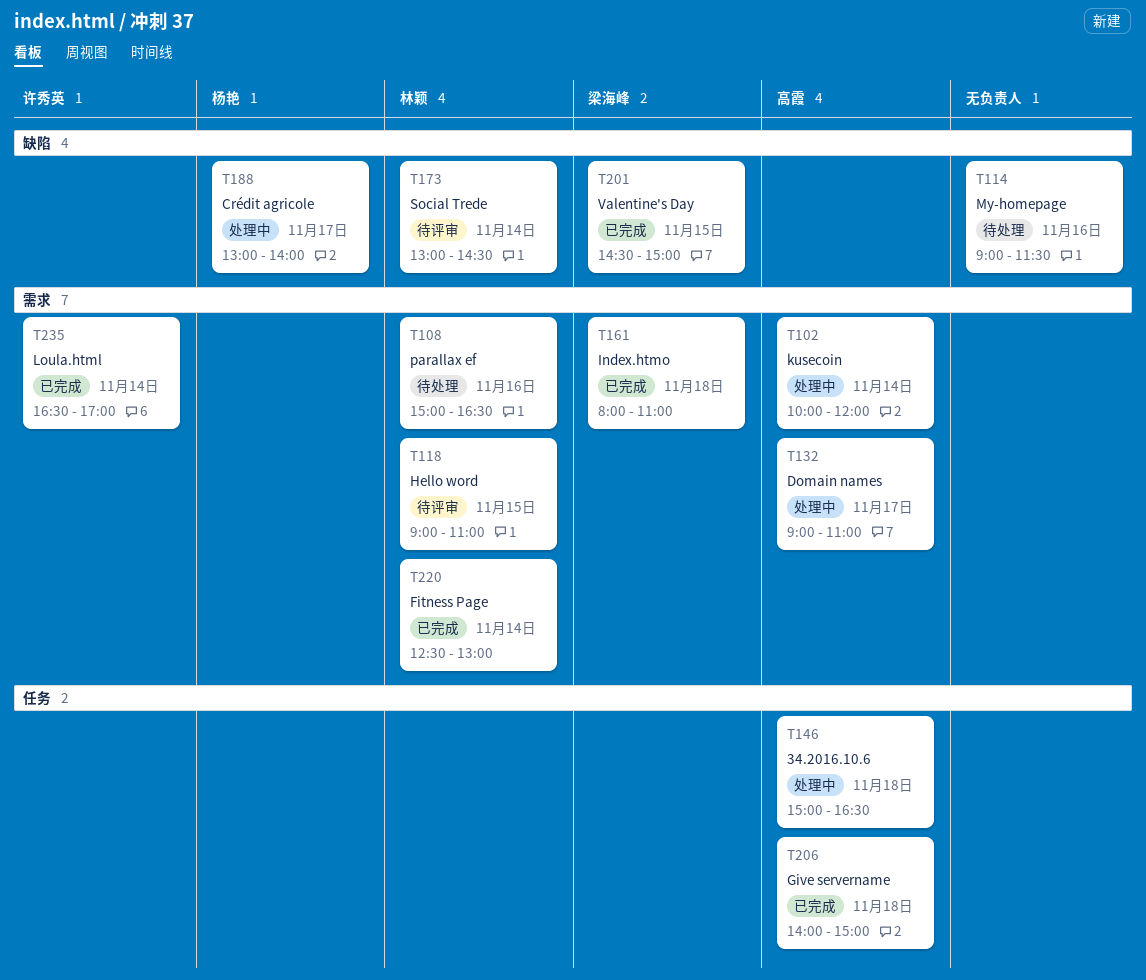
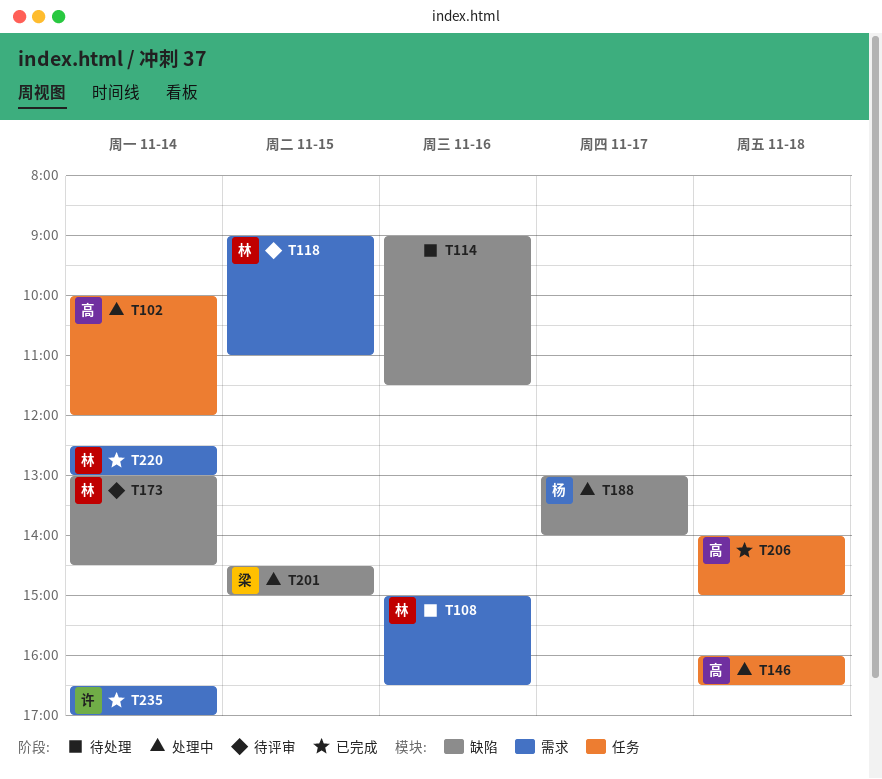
T102, label: 需求 -> 任务
T132: present -> none
T146, begins: 15:00 -> 16:00
T161: present -> none
T201, status: 已完成 -> 处理中

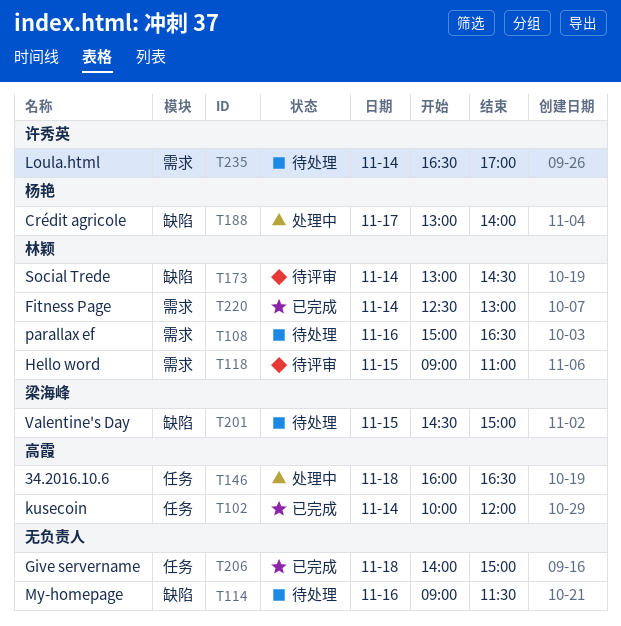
T102, status: 处理中 -> 已完成
T201, status: 处理中 -> 待处理
T206, owner: 高霞 -> none
T235, status: 已完成 -> 待处理

